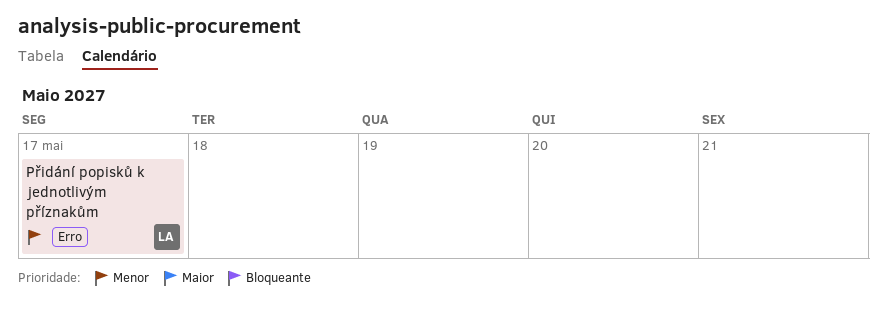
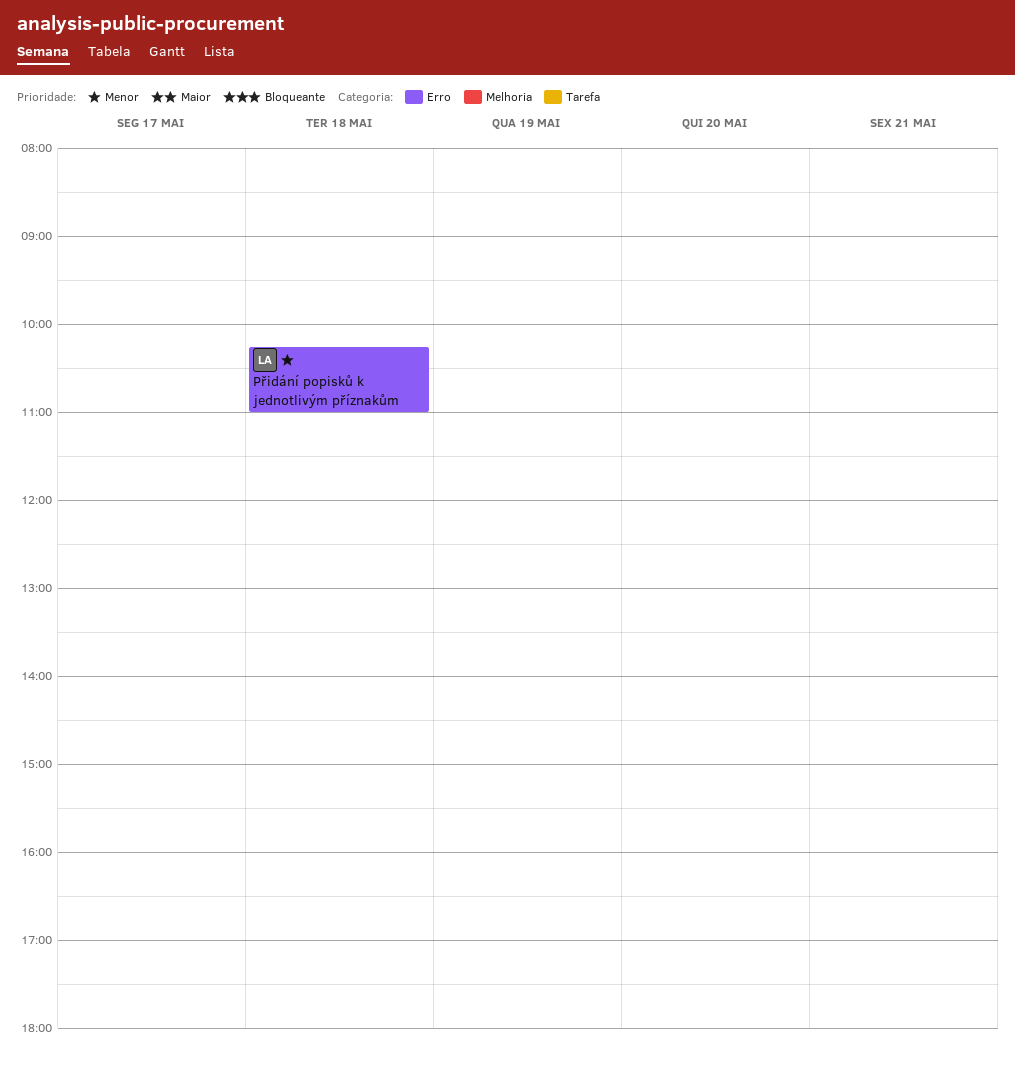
Přidání popisků k jednotlivým příznakům, day: May 17 -> May 18

